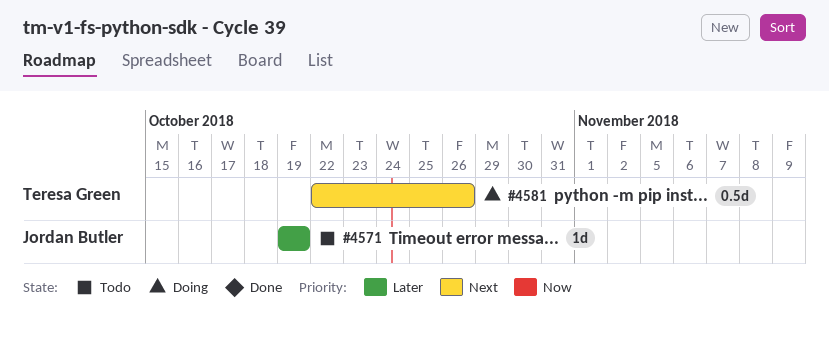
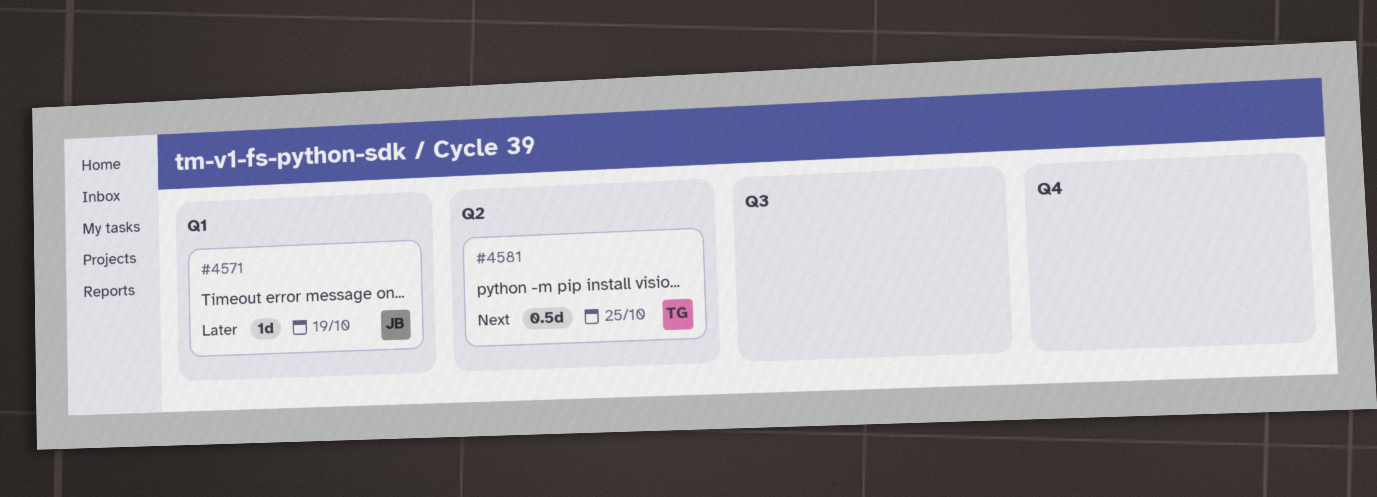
#4581, due: Oct 26 -> Oct 25

